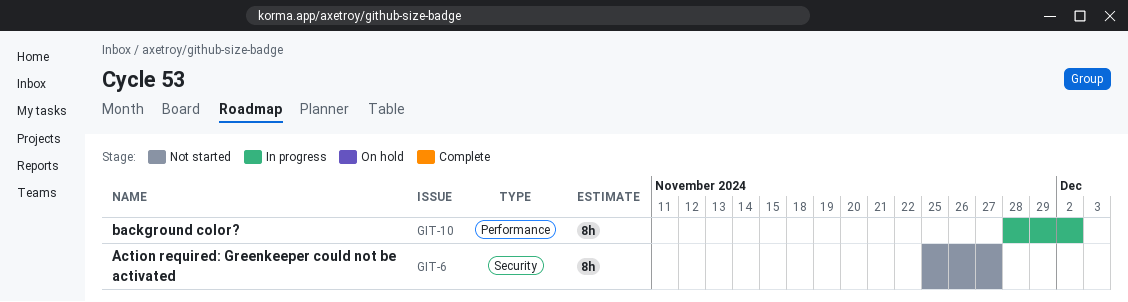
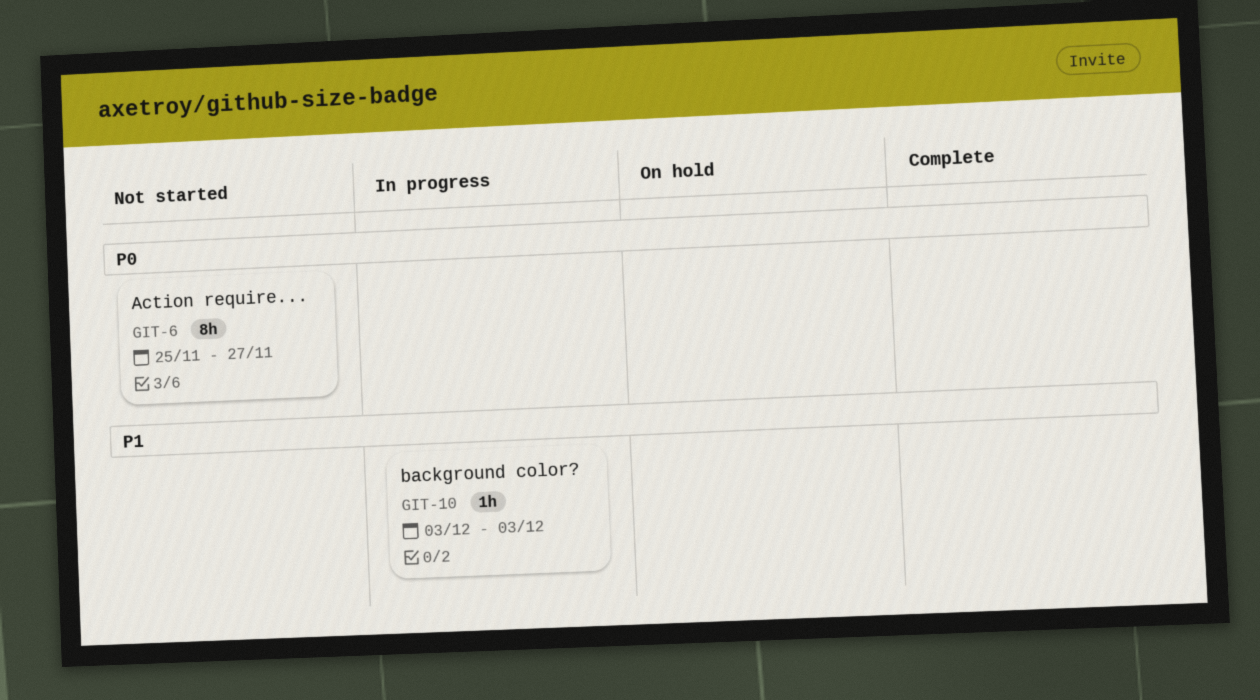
GIT-10, estimate: 8h -> 1h
GIT-10, start: Nov 28 -> Dec 3
GIT-10, due: Dec 2 -> Dec 3

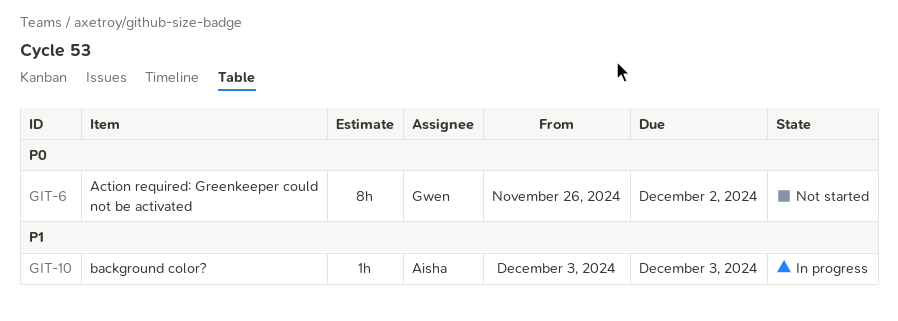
GIT-6, start: Nov 25 -> Nov 26
GIT-6, due: Nov 27 -> Dec 2

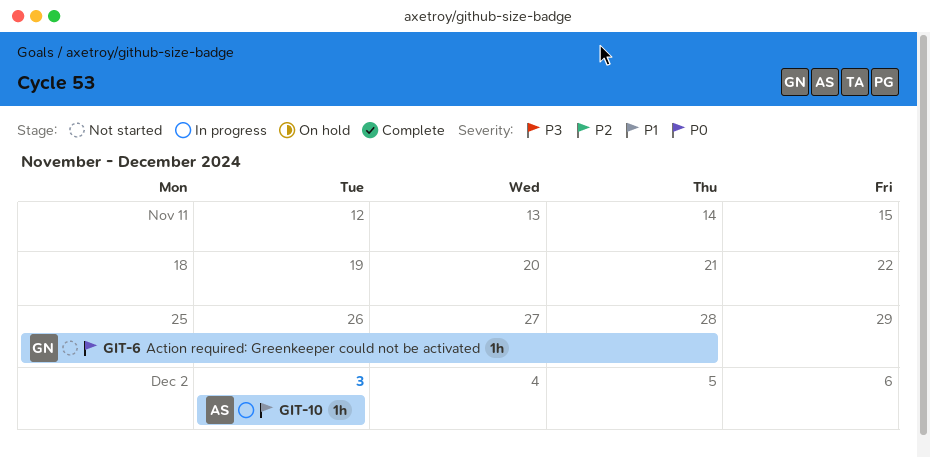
GIT-6, estimate: 8h -> 1h
GIT-6, start: Nov 26 -> Nov 25
GIT-6, due: Dec 2 -> Nov 28

